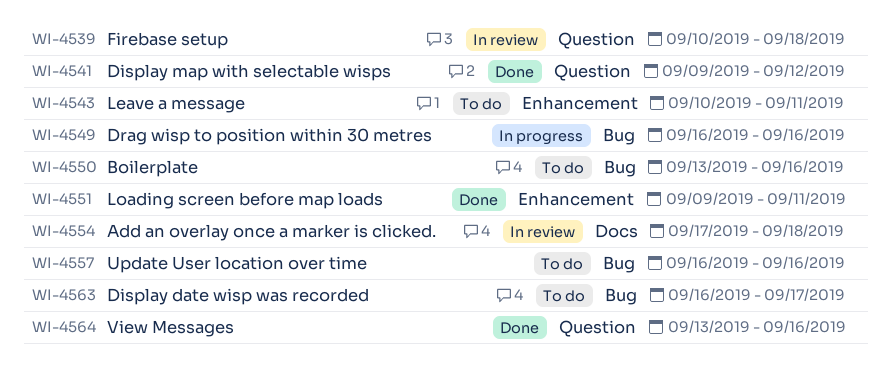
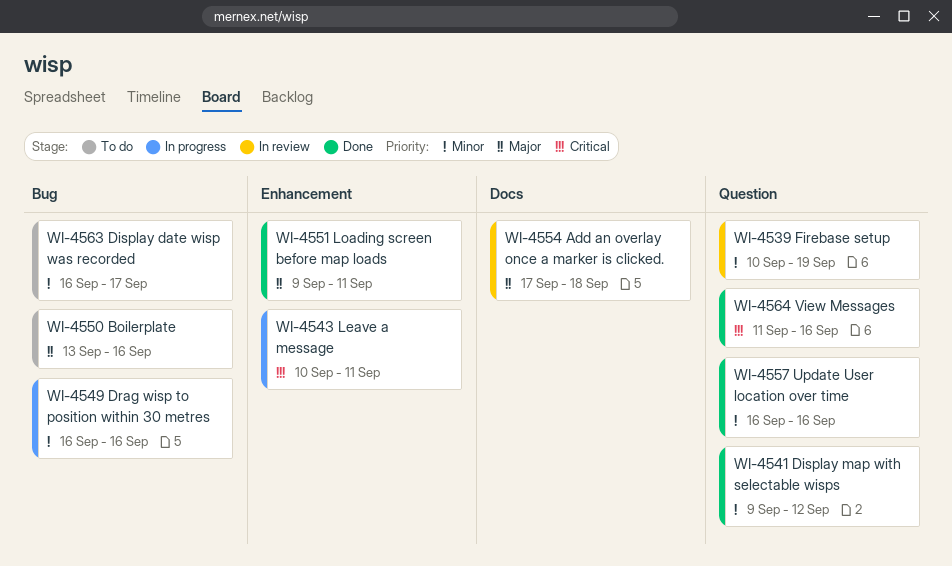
WI-4539, due: Sep 18 -> Sep 19
WI-4543, status: To do -> In progress
WI-4557, status: To do -> Done
WI-4557, label: Bug -> Question
WI-4564, start: Sep 13 -> Sep 11

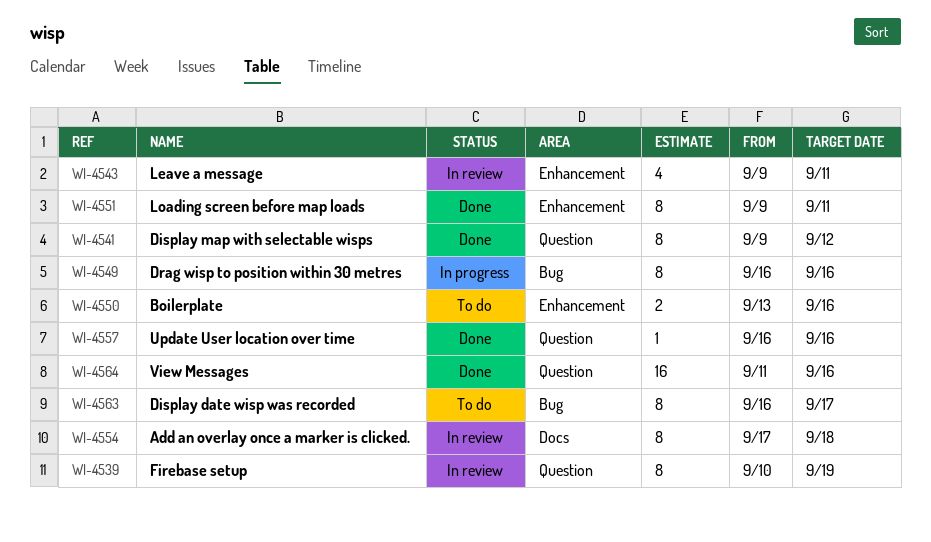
WI-4543, status: In progress -> In review
WI-4543, start: Sep 10 -> Sep 9
WI-4550, label: Bug -> Enhancement

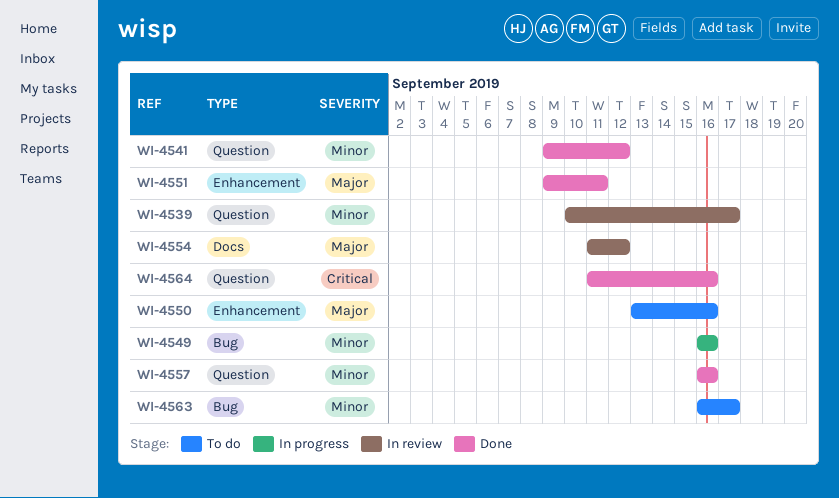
WI-4539, due: Sep 19 -> Sep 17
WI-4543: present -> none
WI-4554, start: Sep 17 -> Sep 11
WI-4554, due: Sep 18 -> Sep 12

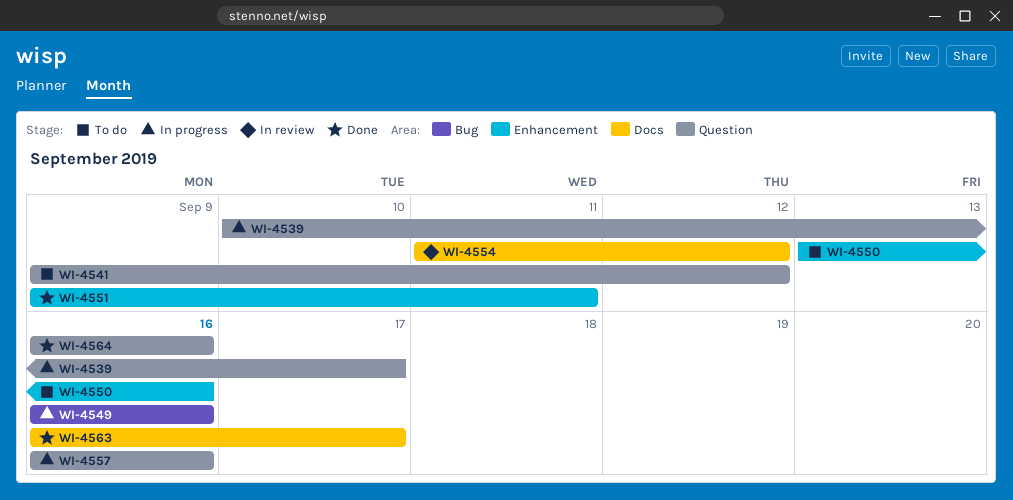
WI-4539, status: In review -> In progress
WI-4541, status: Done -> To do
WI-4557, status: Done -> In progress
WI-4563, status: To do -> Done
WI-4563, label: Bug -> Docs
WI-4564, start: Sep 11 -> Sep 16

